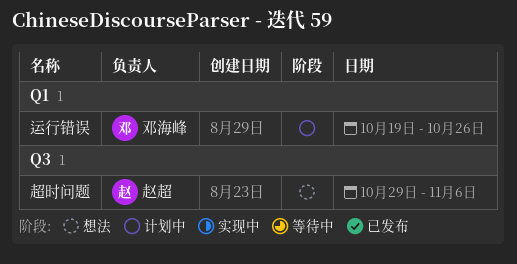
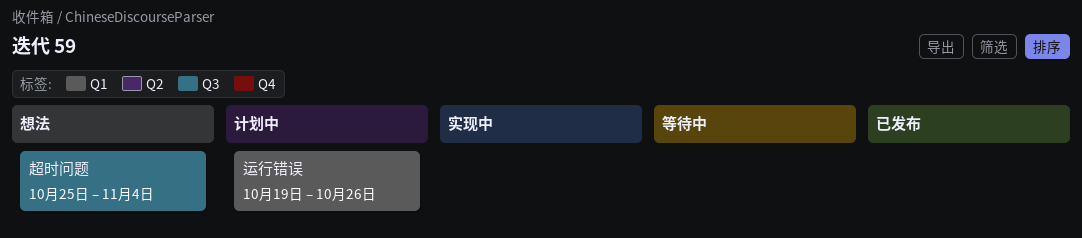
超时问题, start: Oct 29 -> Oct 25
超时问题, due: Nov 6 -> Nov 4

